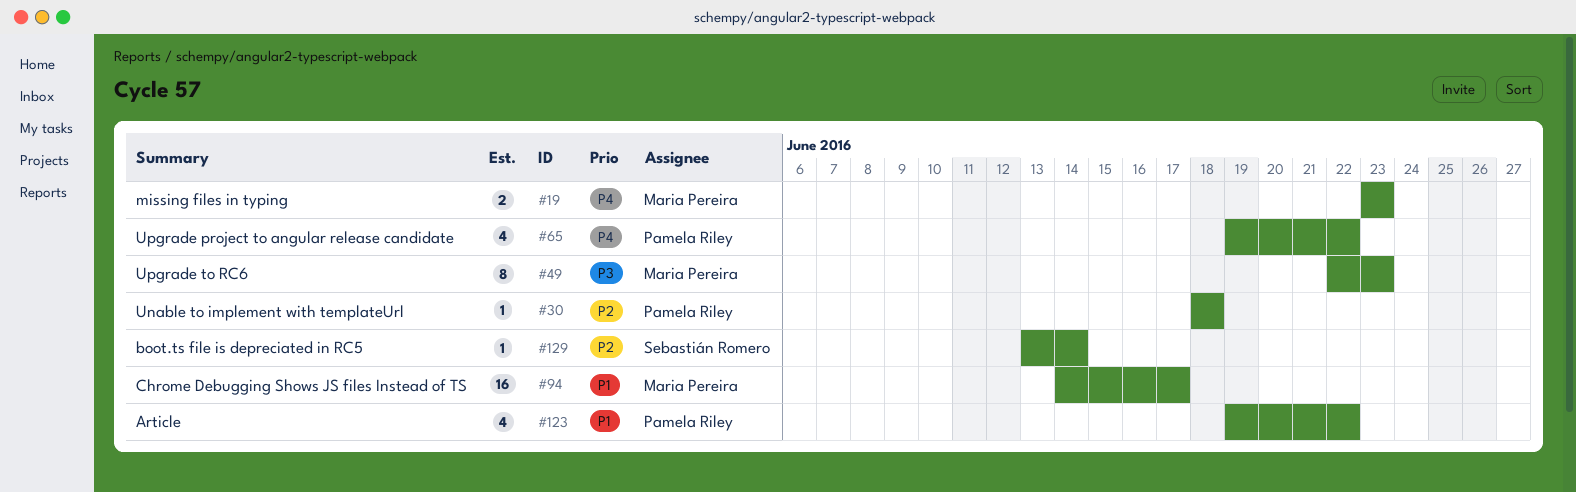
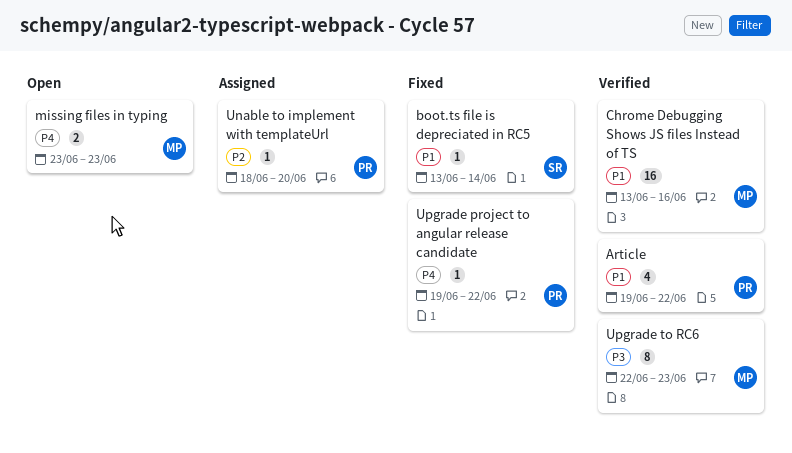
boot.ts file is depreciated in RC5, priority: P2 -> P1
Chrome Debugging Shows JS files Instead of TS, start: Jun 14 -> Jun 13
Chrome Debugging Shows JS files Instead of TS, due: Jun 17 -> Jun 16
Unable to implement with templateUrl, due: Jun 18 -> Jun 20
Upgrade project to angular release candidate, estimate: 4 -> 1

